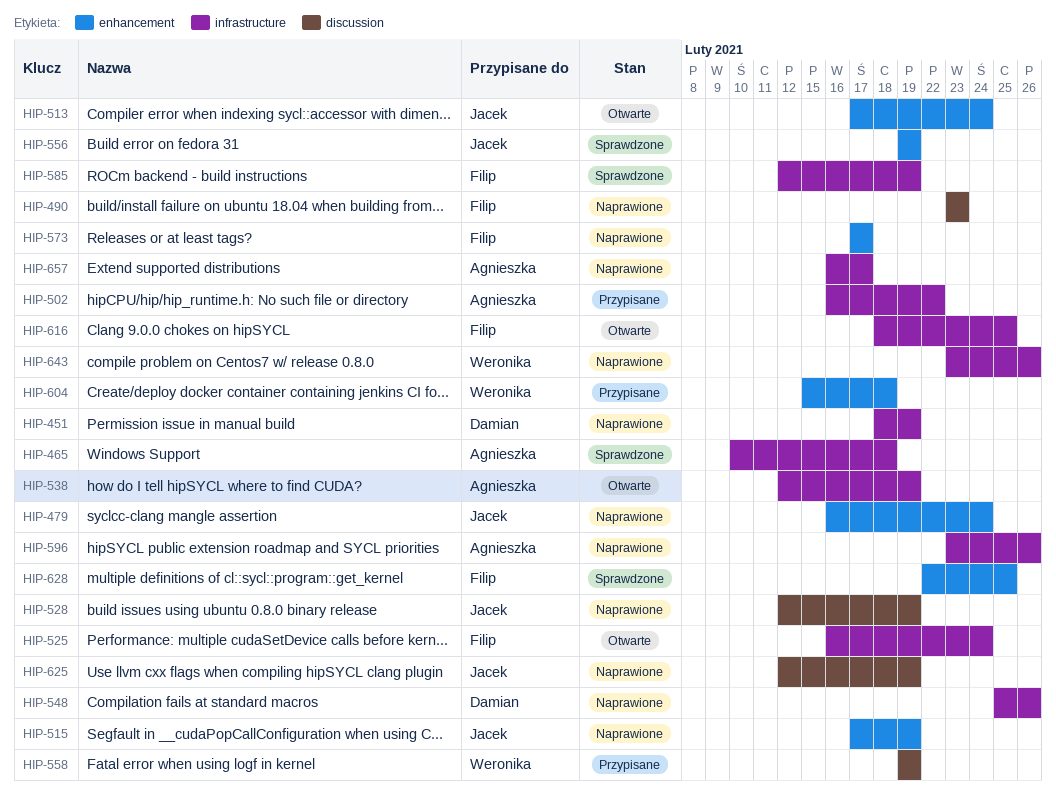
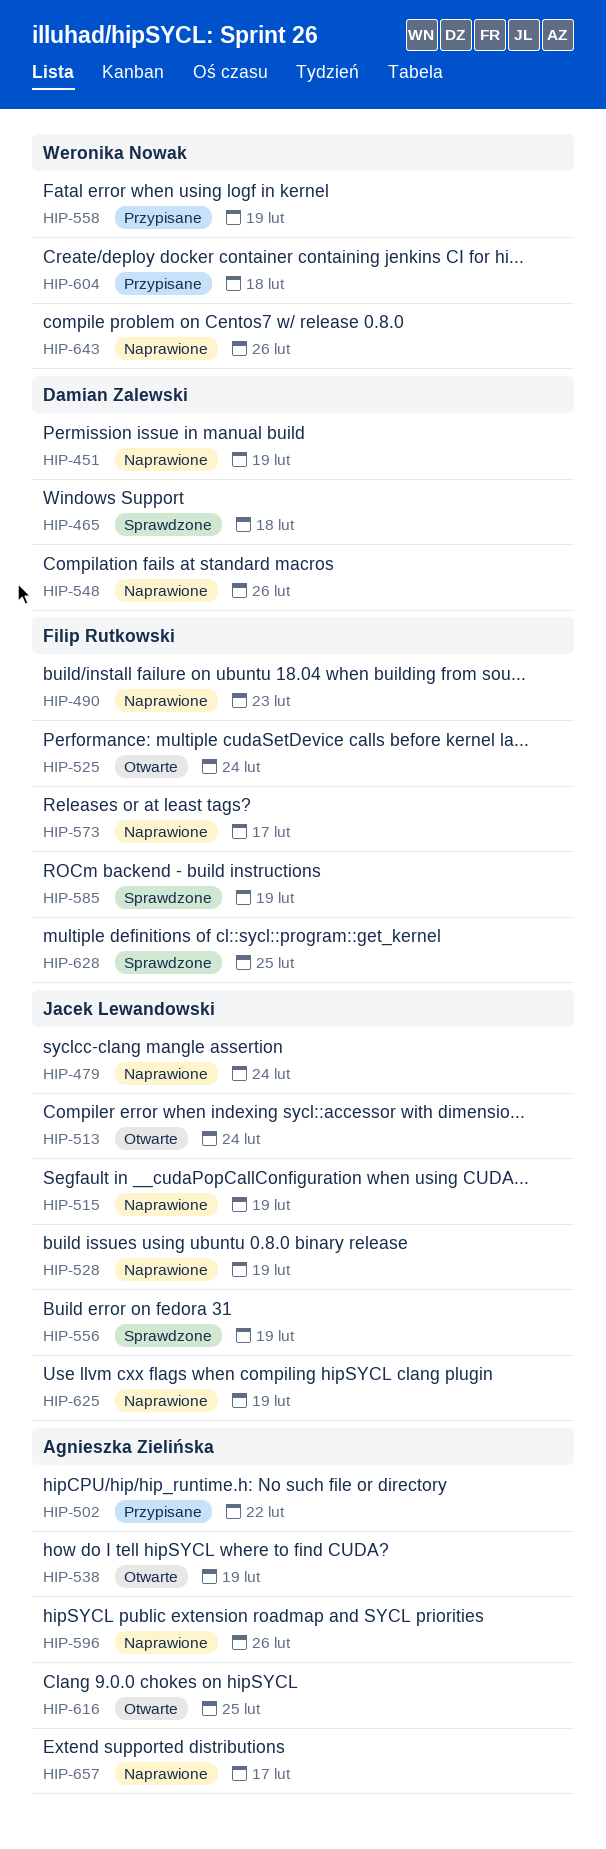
HIP-465, owner: Agnieszka Zielińska -> Damian Zalewski
HIP-616, owner: Filip Rutkowski -> Agnieszka Zielińska

